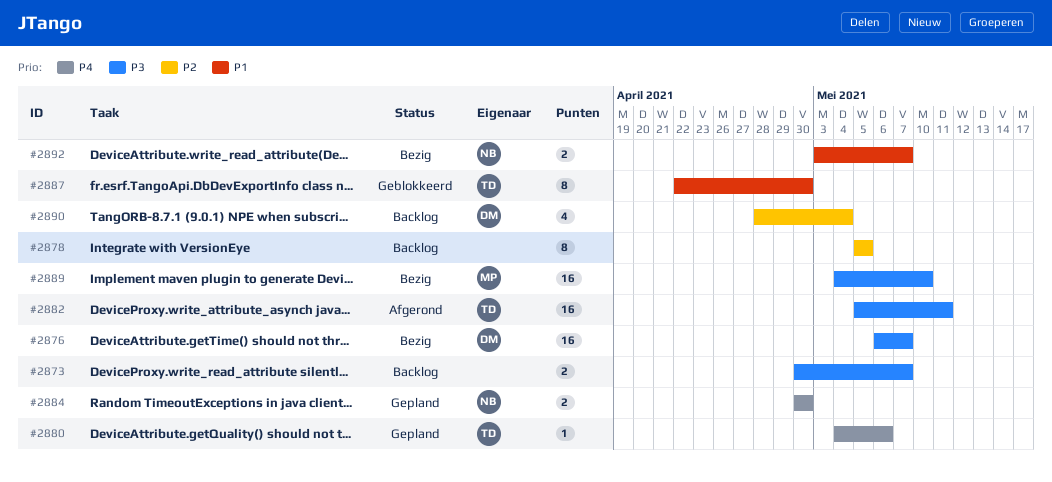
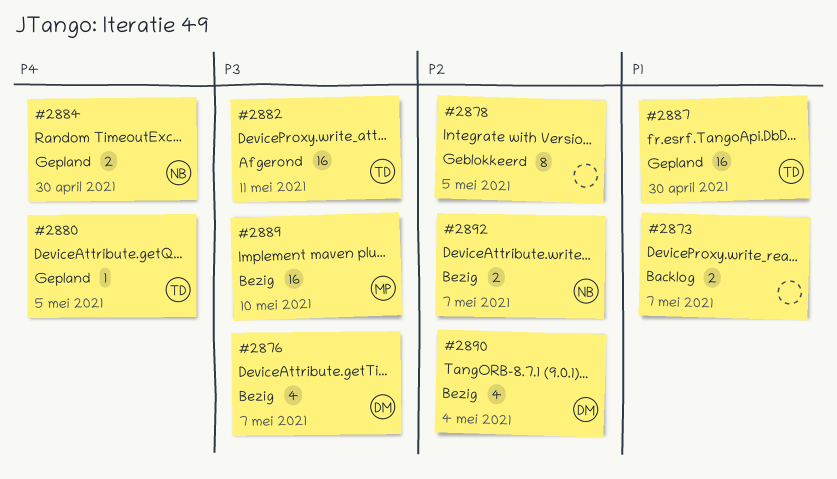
#2873, priority: P3 -> P1
#2876, estimate: 16 -> 4
#2878, status: Backlog -> Geblokkeerd
#2880, due: May 6 -> May 5
#2887, status: Geblokkeerd -> Gepland
#2887, estimate: 8 -> 16
#2890, status: Backlog -> Bezig
#2892, priority: P1 -> P2

